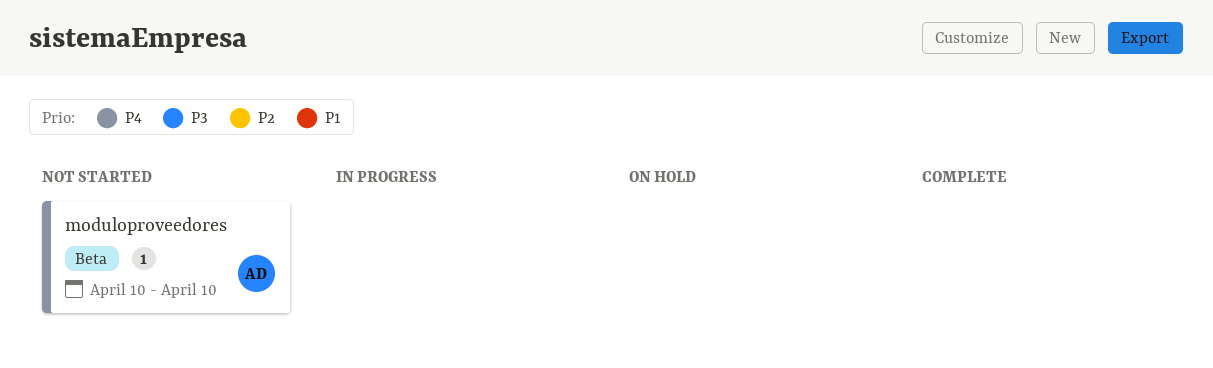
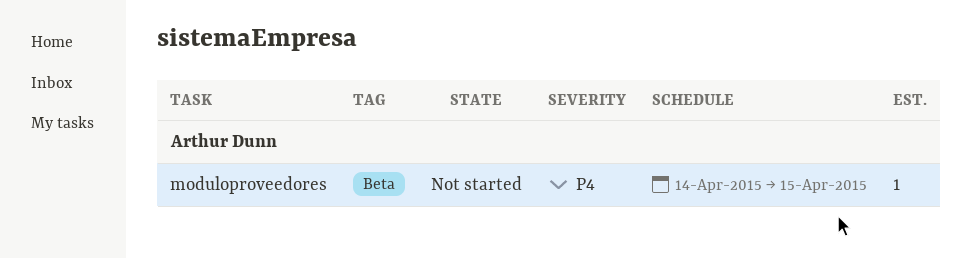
moduloproveedores, start: Apr 10 -> Apr 14
moduloproveedores, due: Apr 10 -> Apr 15

